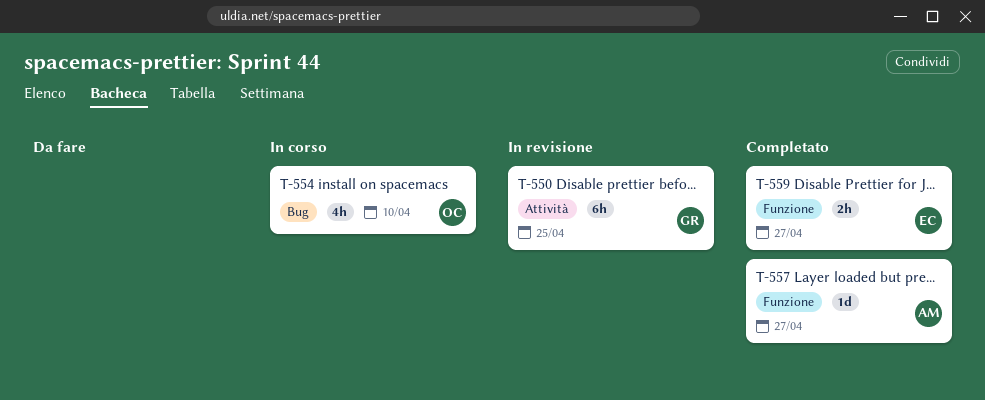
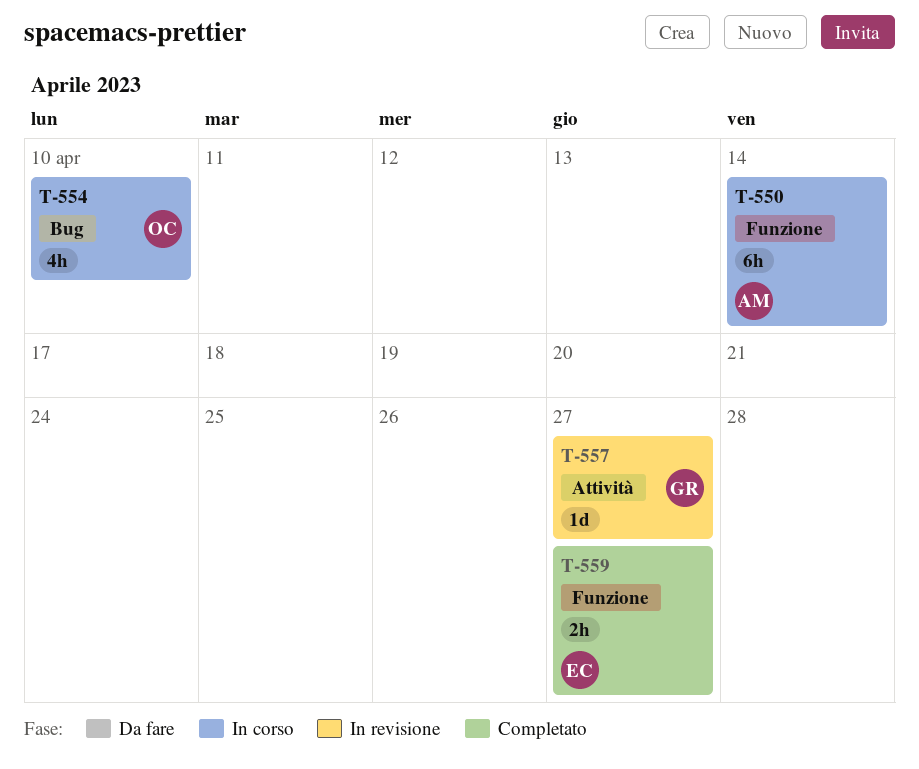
T-550, status: In revisione -> In corso
T-550, owner: GR -> AM
T-550, label: Attività -> Funzione
T-550, due: Apr 25 -> Apr 14
T-557, status: Completato -> In revisione
T-557, owner: AM -> GR
T-557, label: Funzione -> Attività

